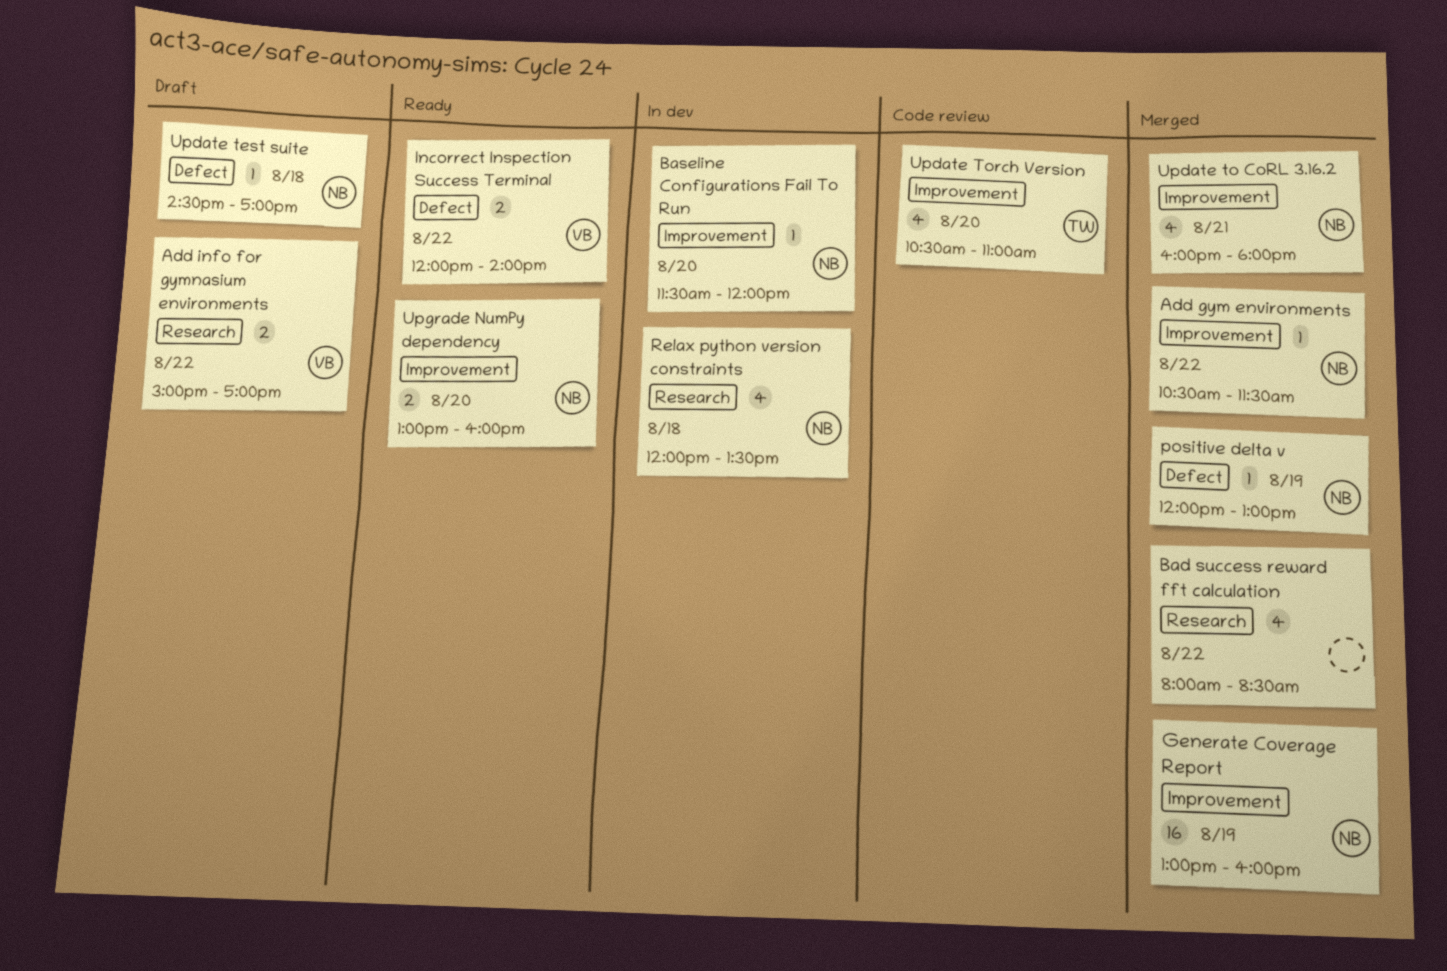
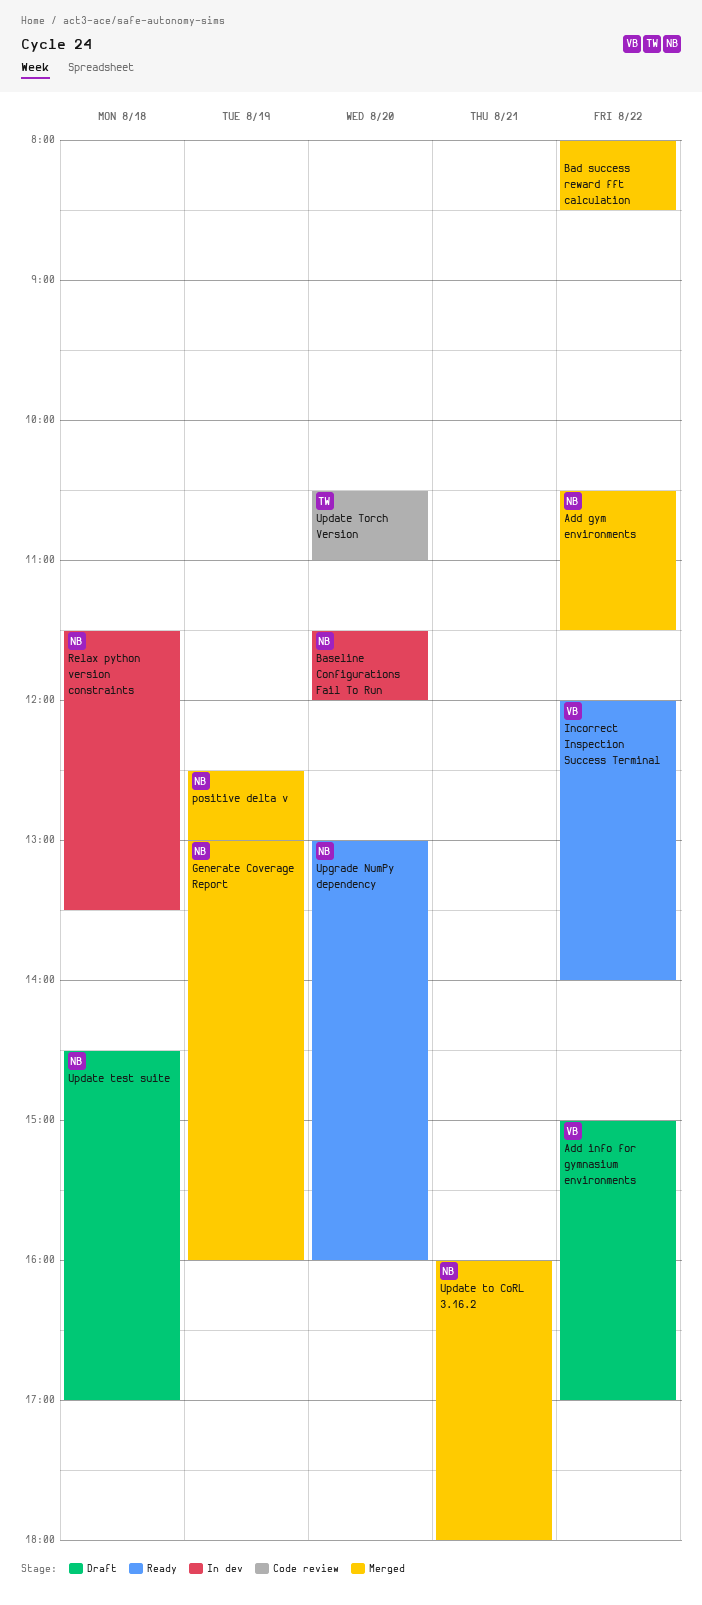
positive delta v, begins: 12:00 -> 12:30
Relax python version constraints, begins: 12:00 -> 11:30

